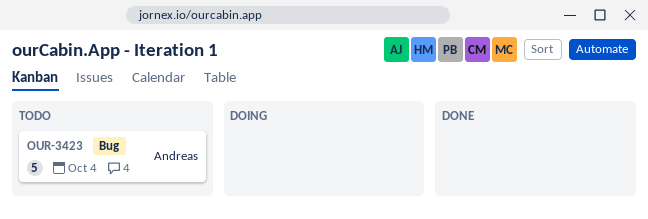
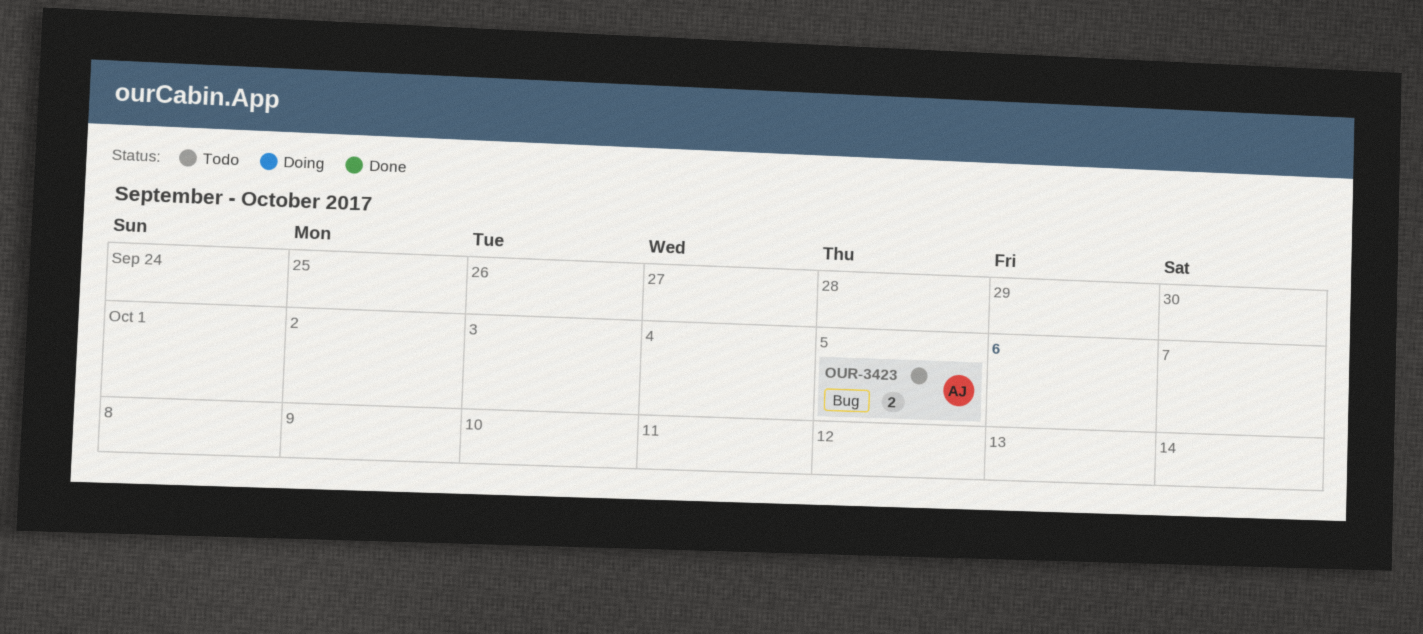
OUR-3423, estimate: 5 -> 2
OUR-3423, due: Oct 4 -> Oct 5

